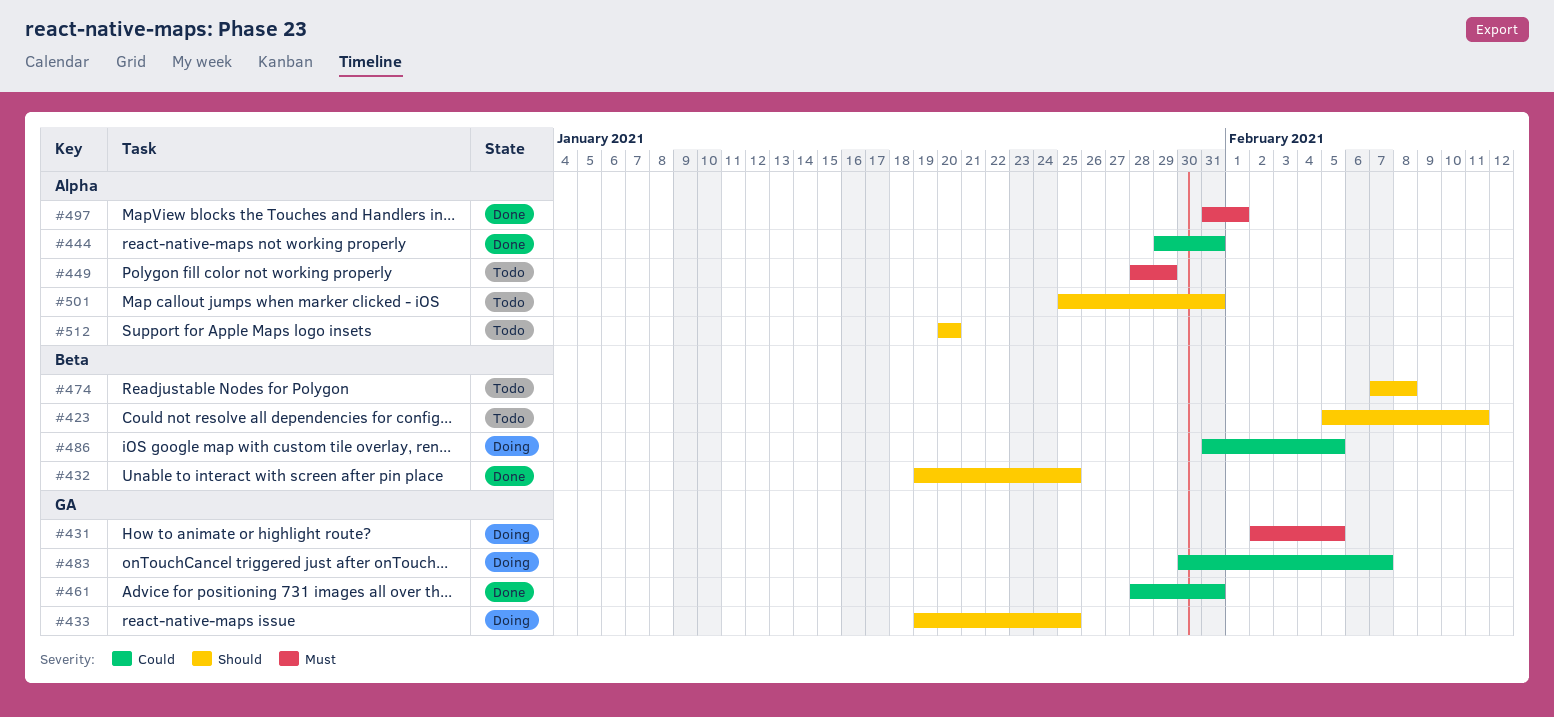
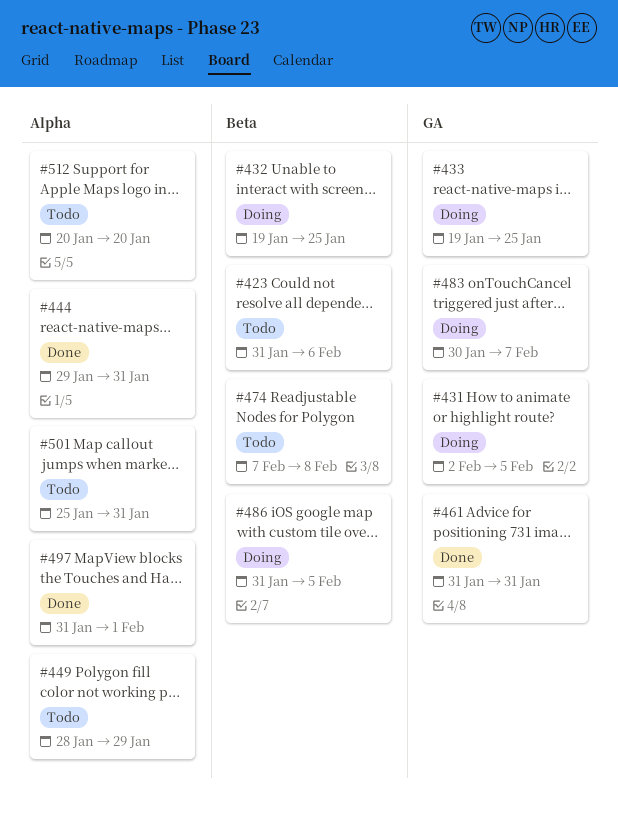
#423, start: Feb 5 -> Jan 31
#423, due: Feb 11 -> Feb 6
#432, status: Done -> Doing
#461, start: Jan 28 -> Jan 31

